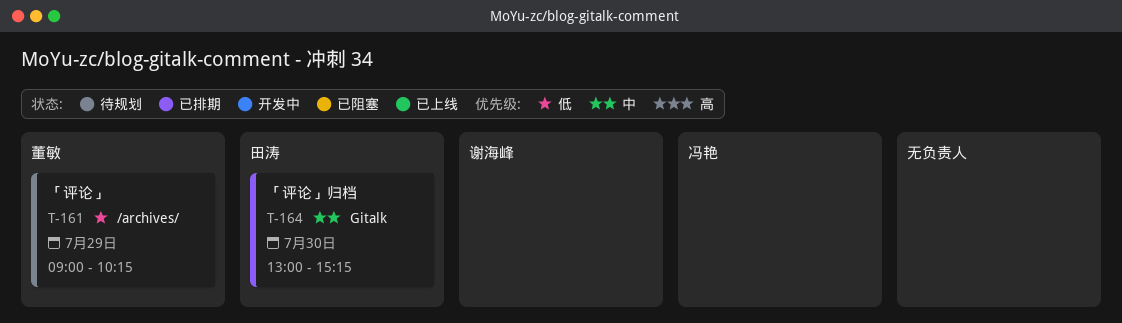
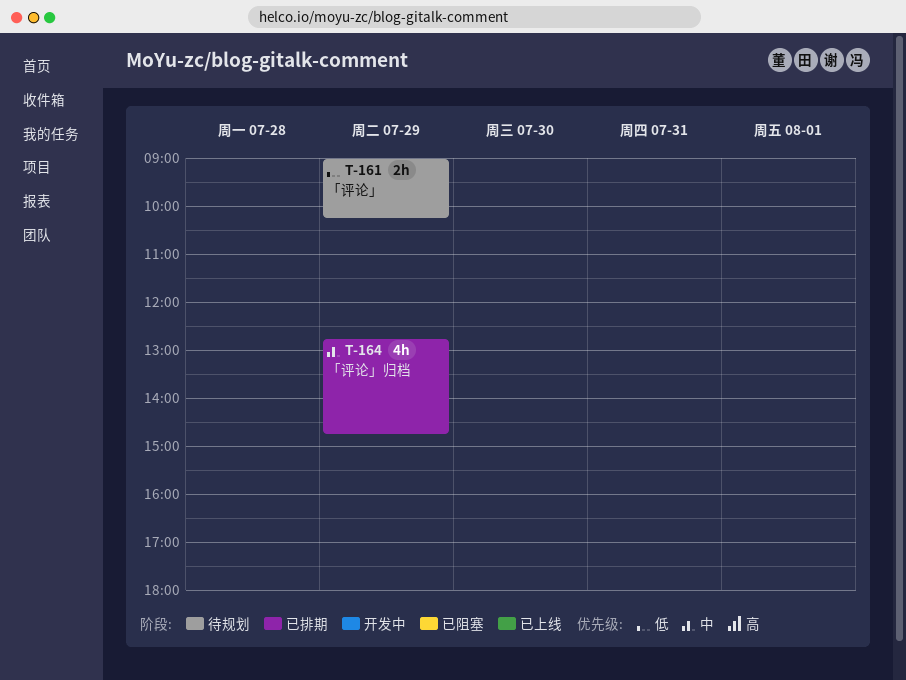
T-164, day: Jul 30 -> Jul 29
T-164, begins: 13:00 -> 12:45
T-164, ends: 15:15 -> 14:45

